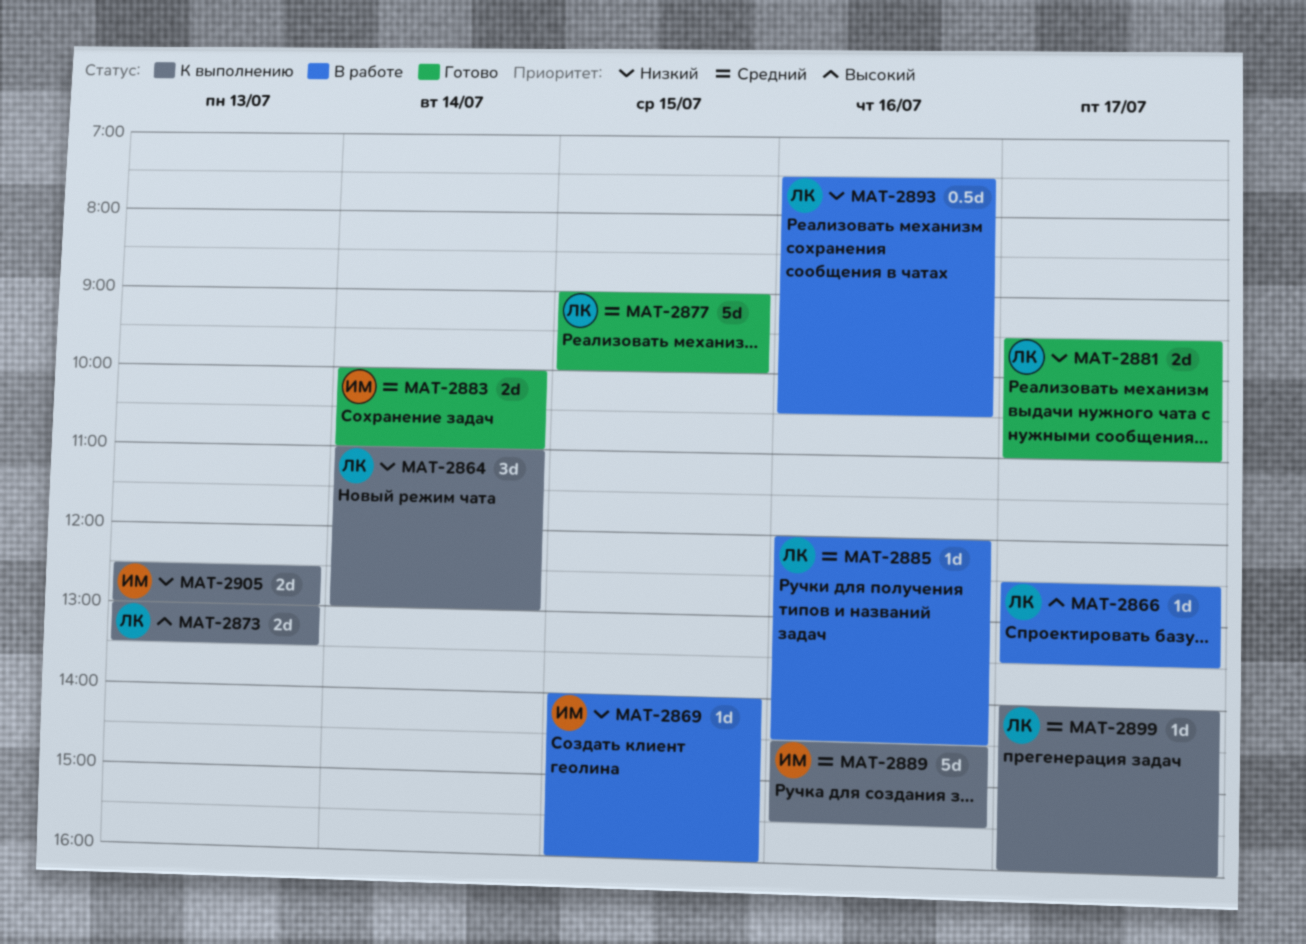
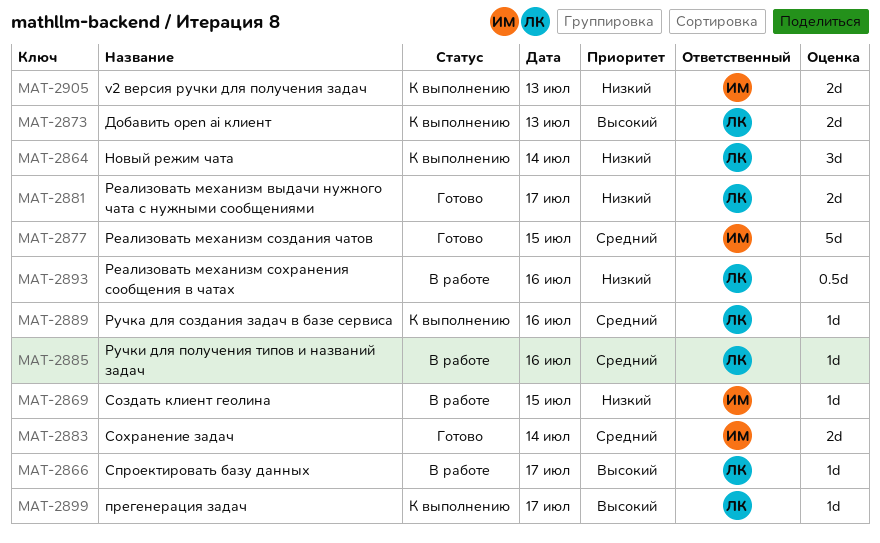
MAT-2877, owner: ЛК -> ИМ
MAT-2889, owner: ИМ -> ЛК
MAT-2889, estimate: 5d -> 1d
MAT-2899, priority: Средний -> Высокий

